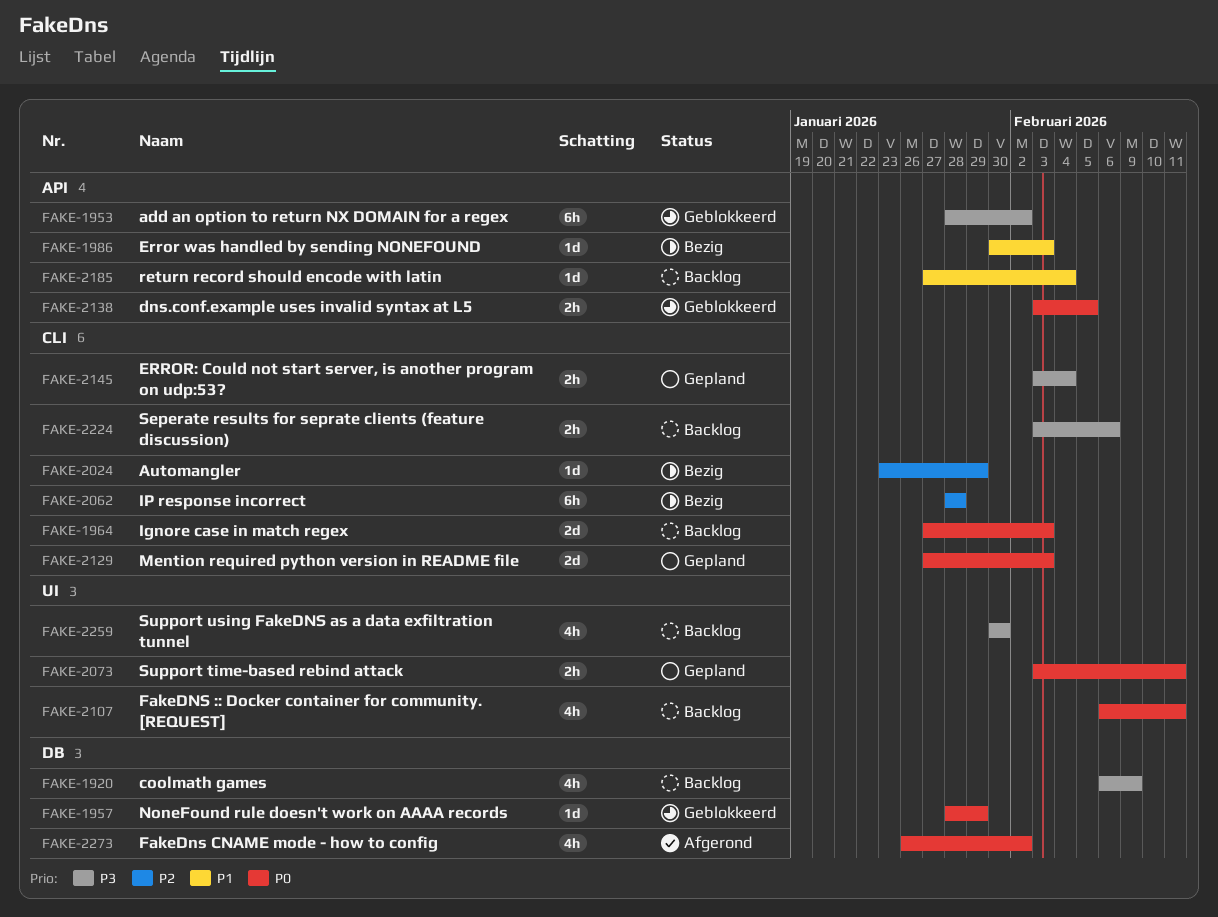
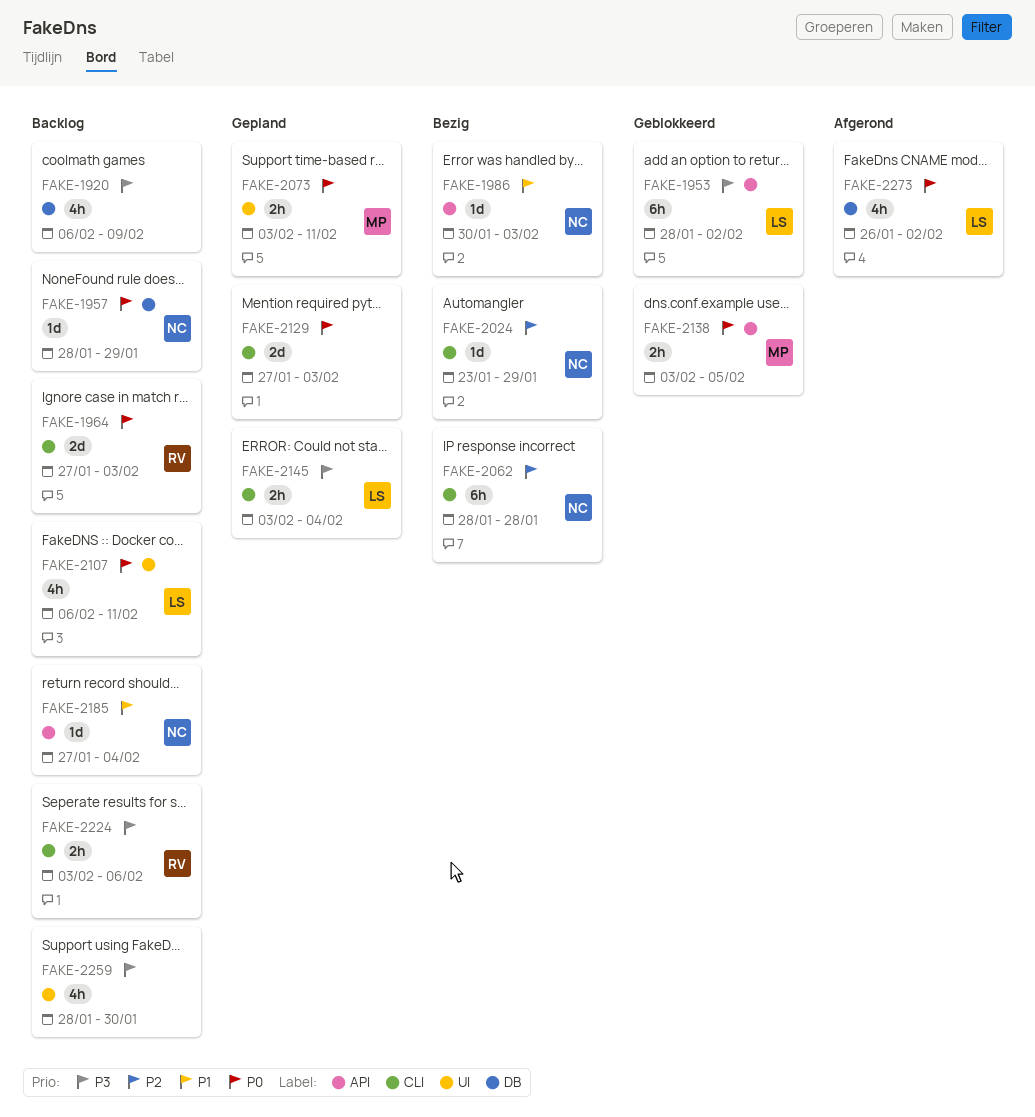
FAKE-1957, status: Geblokkeerd -> Backlog
FAKE-2259, start: Jan 30 -> Jan 28

